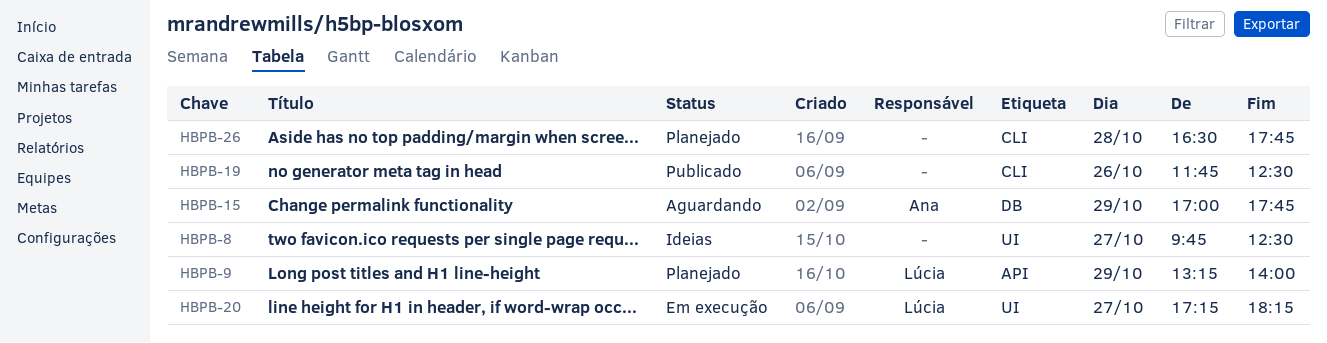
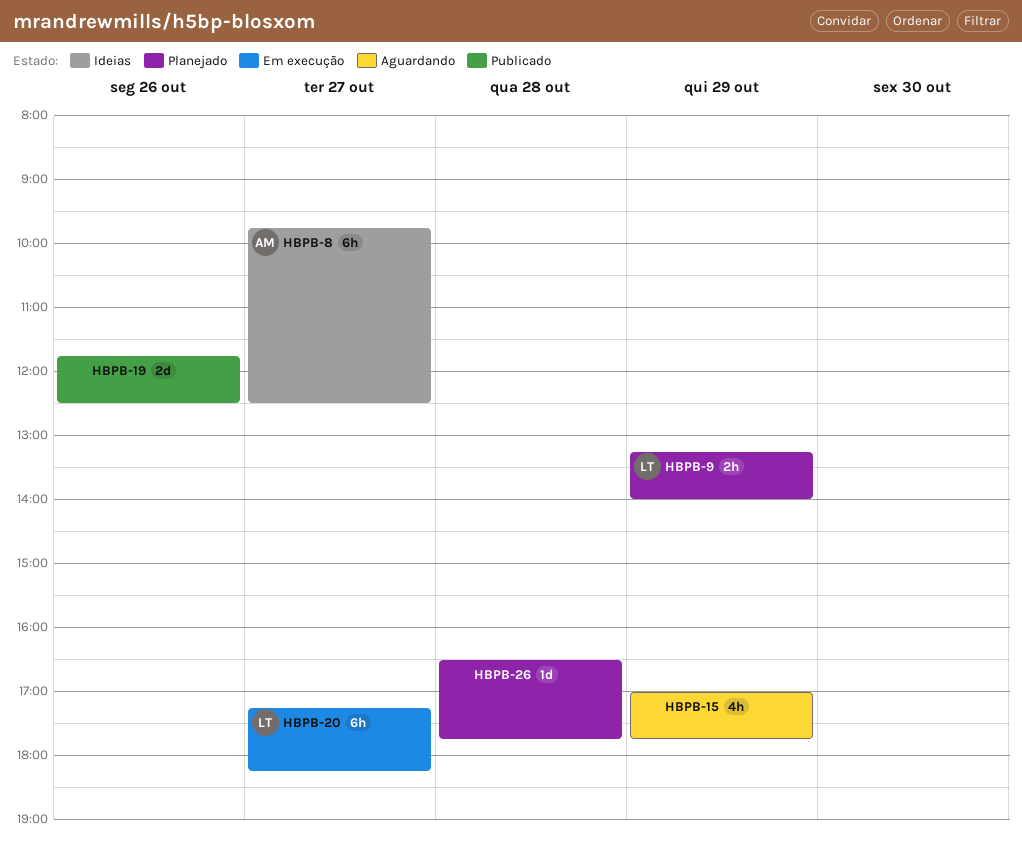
HBPB-8, owner: none -> Ana
HBPB-15, owner: Ana -> none

